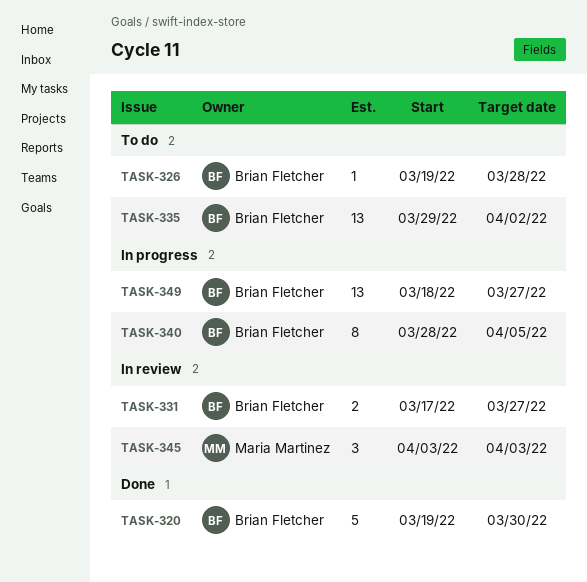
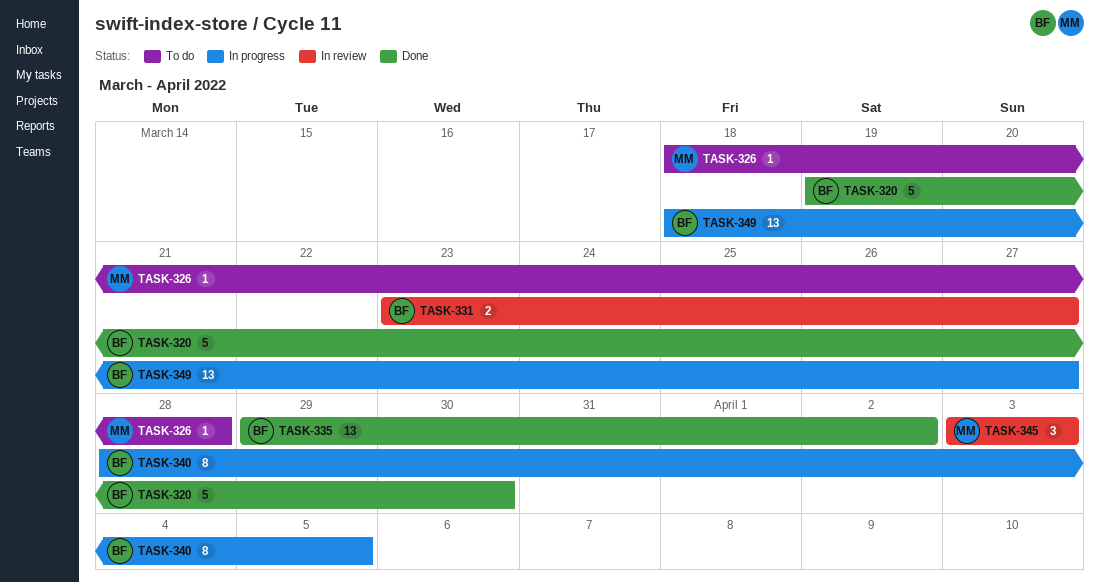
TASK-326, owner: Brian Fletcher -> Maria Martinez
TASK-326, start: Mar 19 -> Mar 18
TASK-331, start: Mar 17 -> Mar 23
TASK-335, status: To do -> Done

